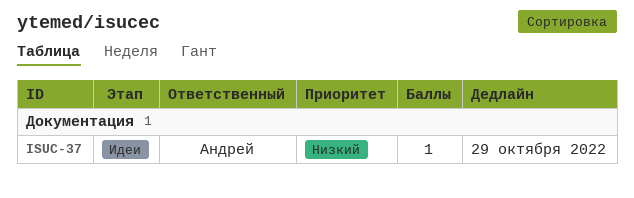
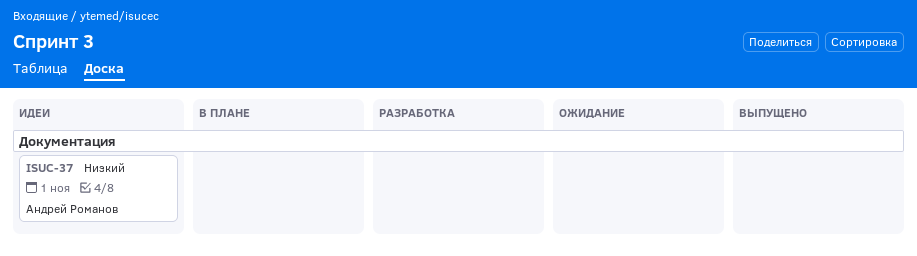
ISUC-37, due: Oct 29 -> Nov 1

